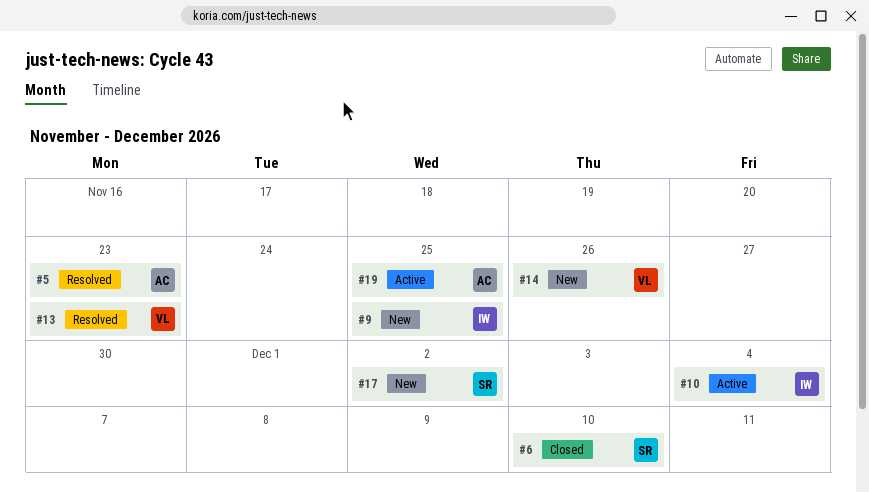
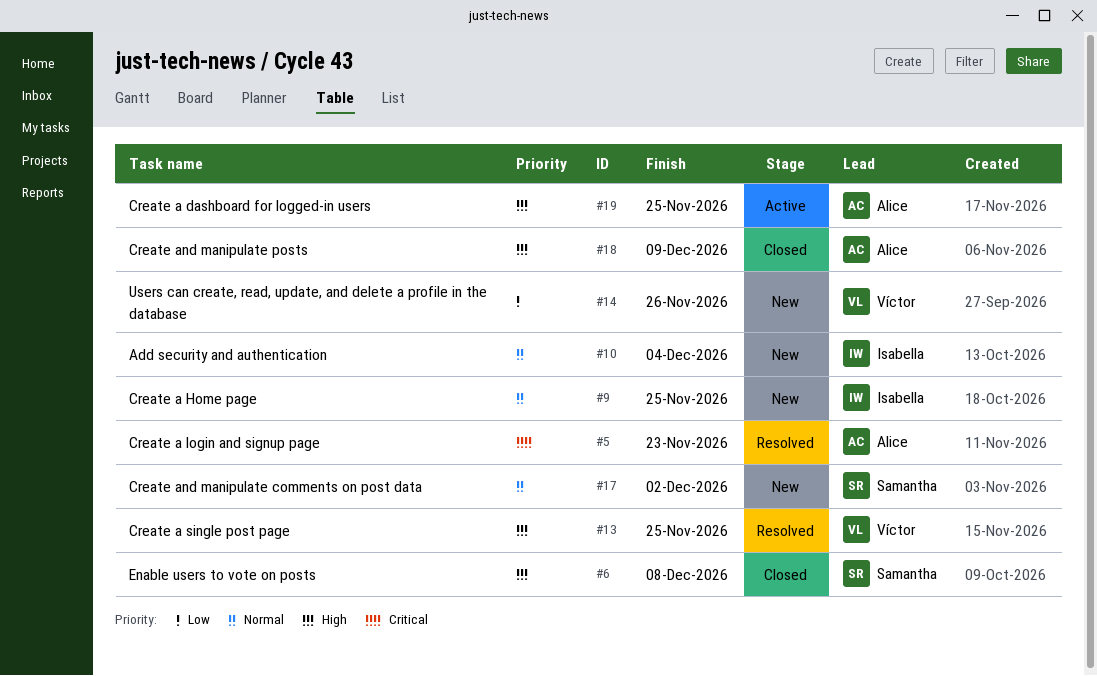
#6, due: Dec 10 -> Dec 8
#10, status: Active -> New
#13, due: Nov 23 -> Nov 25
#18: none -> present

